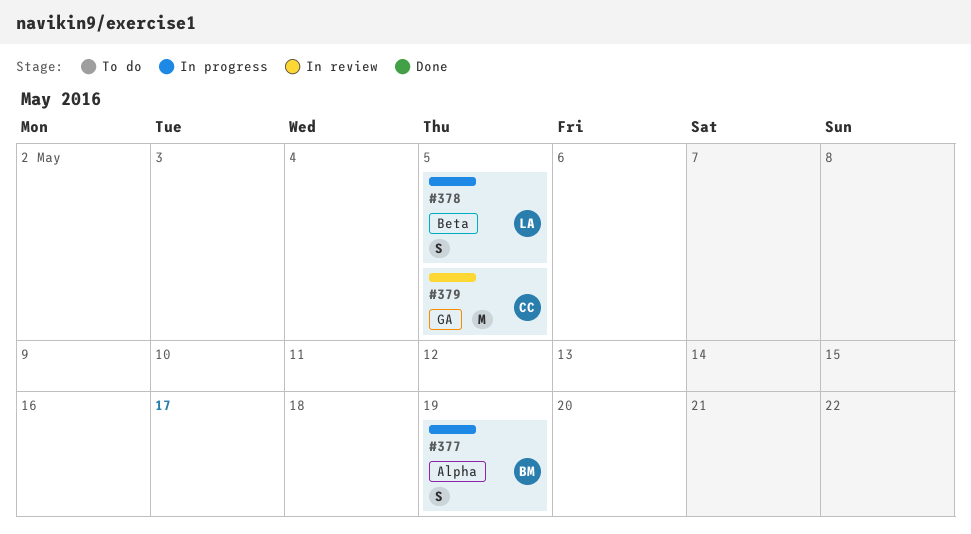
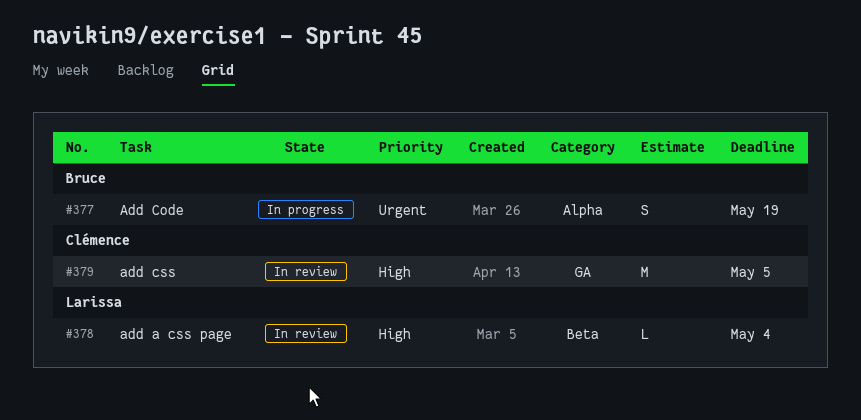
#378, status: In progress -> In review
#378, estimate: S -> L
#378, due: May 5 -> May 4

